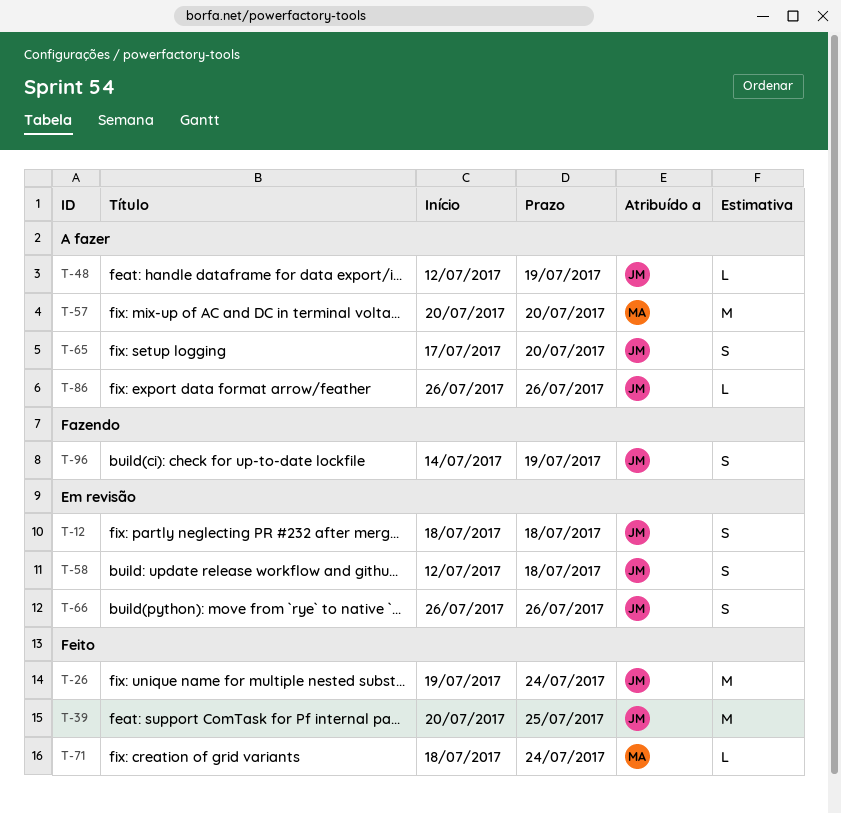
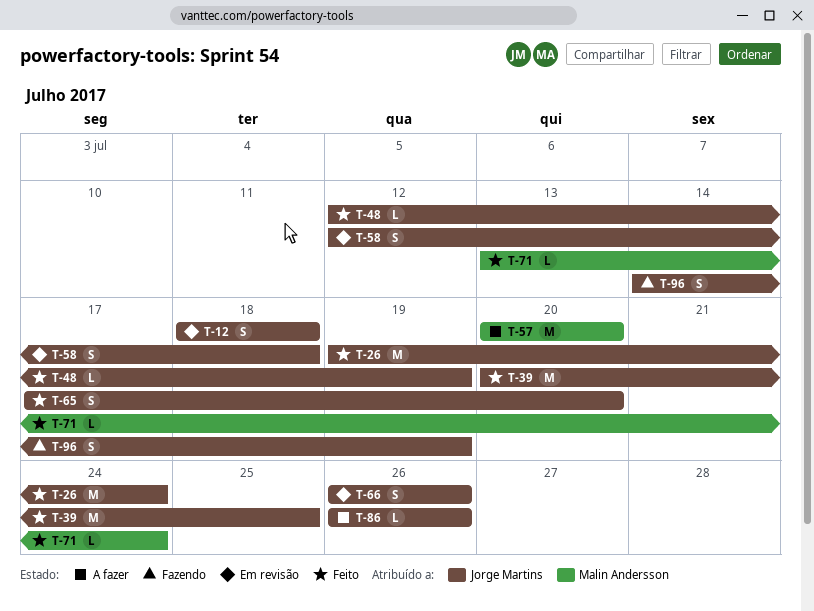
T-48, status: A fazer -> Feito
T-65, status: A fazer -> Feito
T-71, start: Jul 18 -> Jul 13

